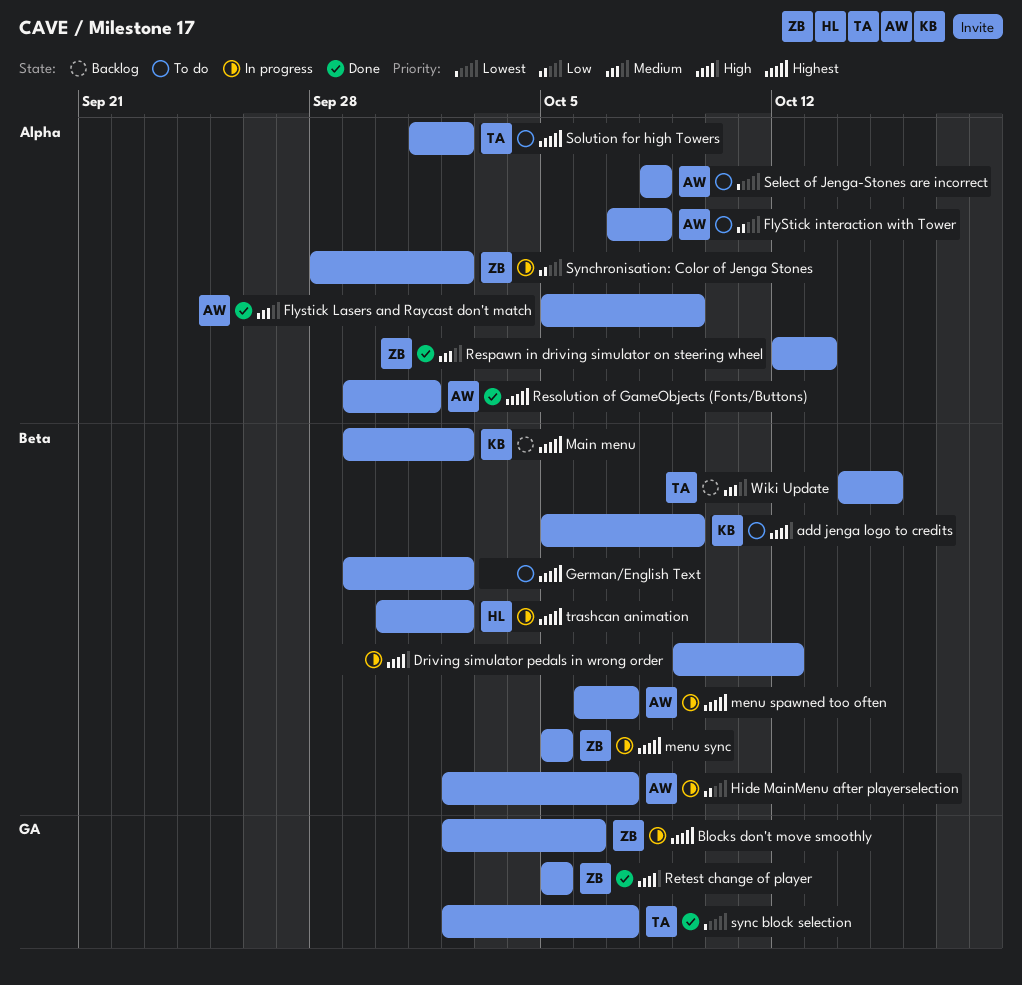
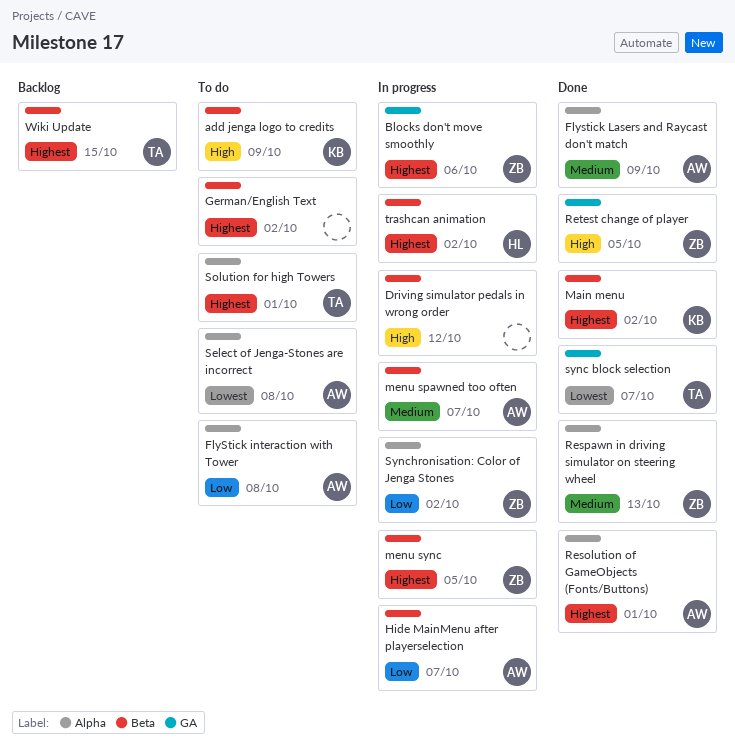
Main menu, status: Backlog -> Done
menu spawned too often, priority: Highest -> Medium
Solution for high Towers, due: Oct 2 -> Oct 1
Wiki Update, priority: Medium -> Highest

